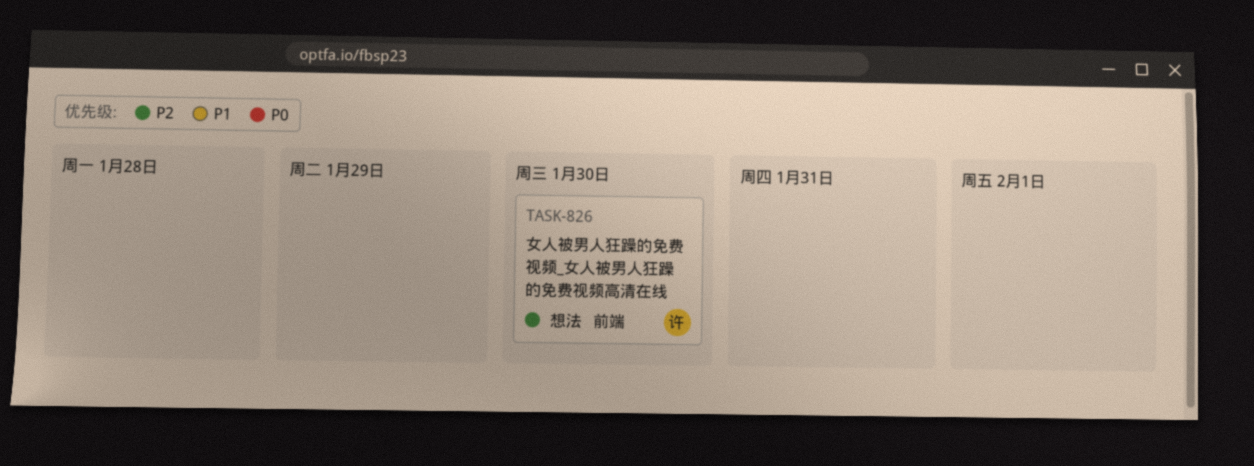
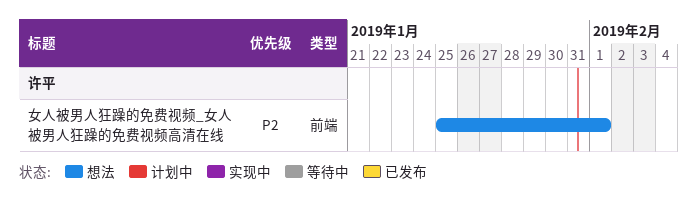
女人被男人狂躁的免费视频_女人被男人狂躁的免费视频高清在线, due: Jan 30 -> Feb 1

